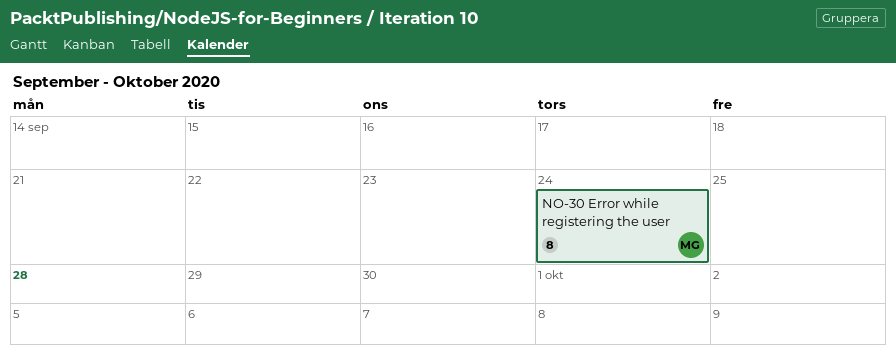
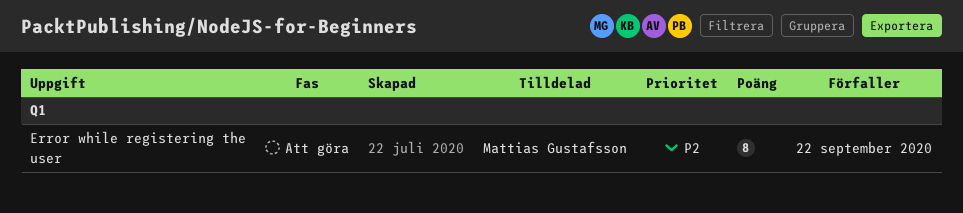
Error while registering the user, due: Sep 24 -> Sep 22

